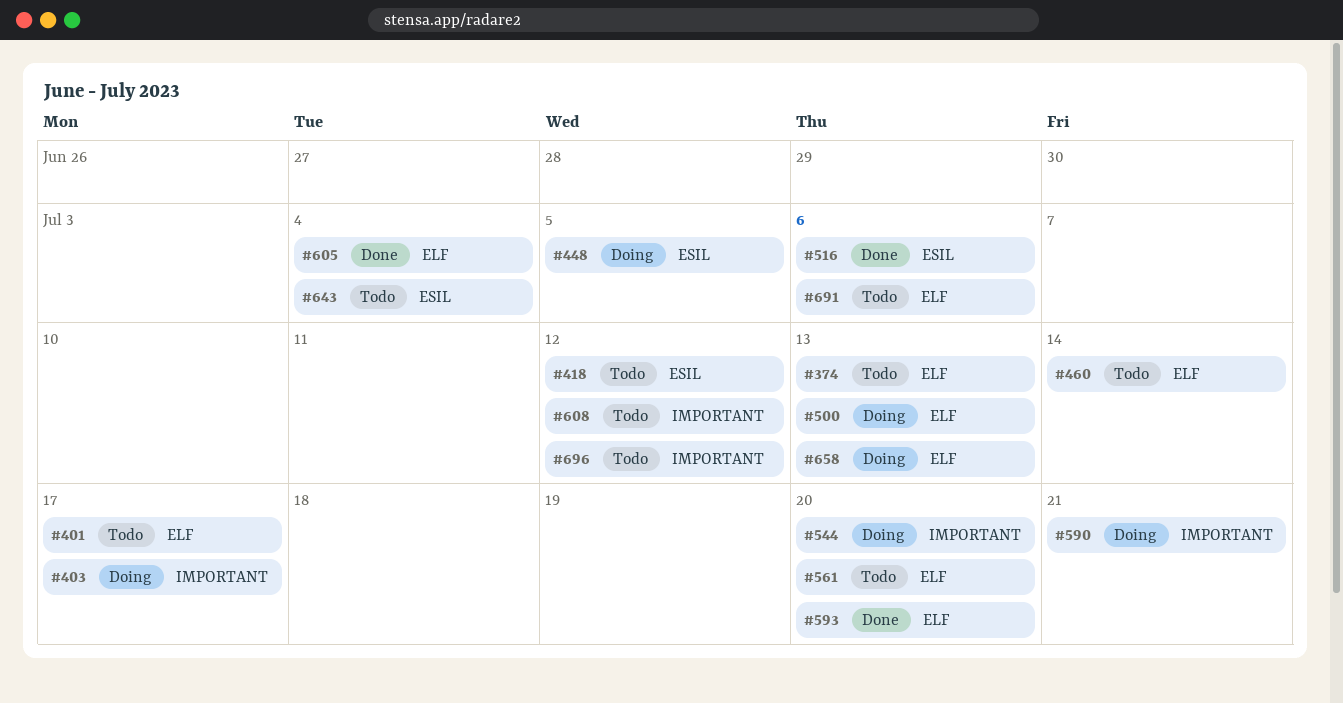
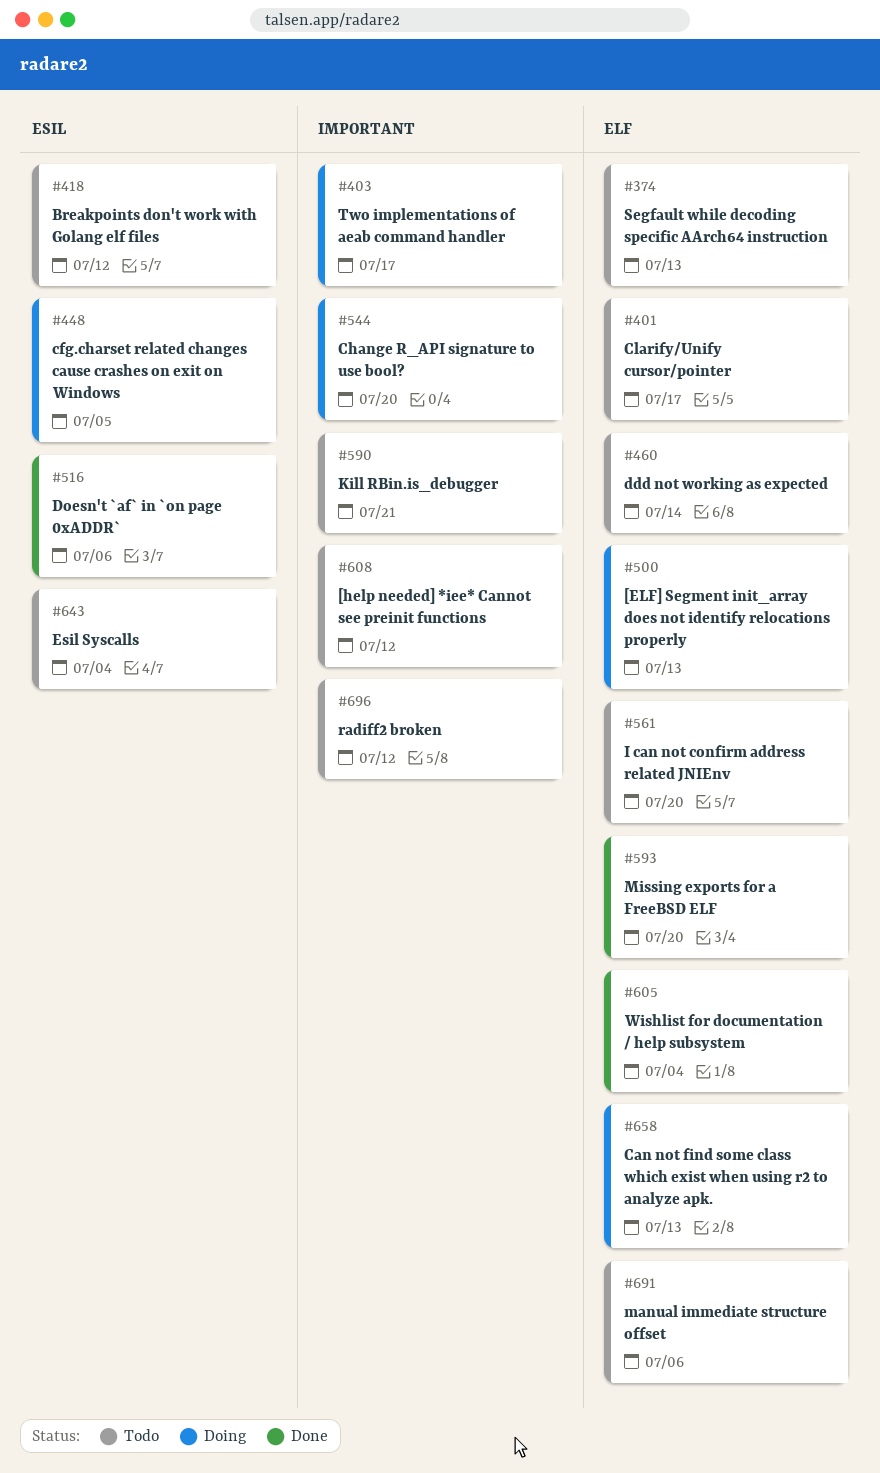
#590, status: Doing -> Todo

